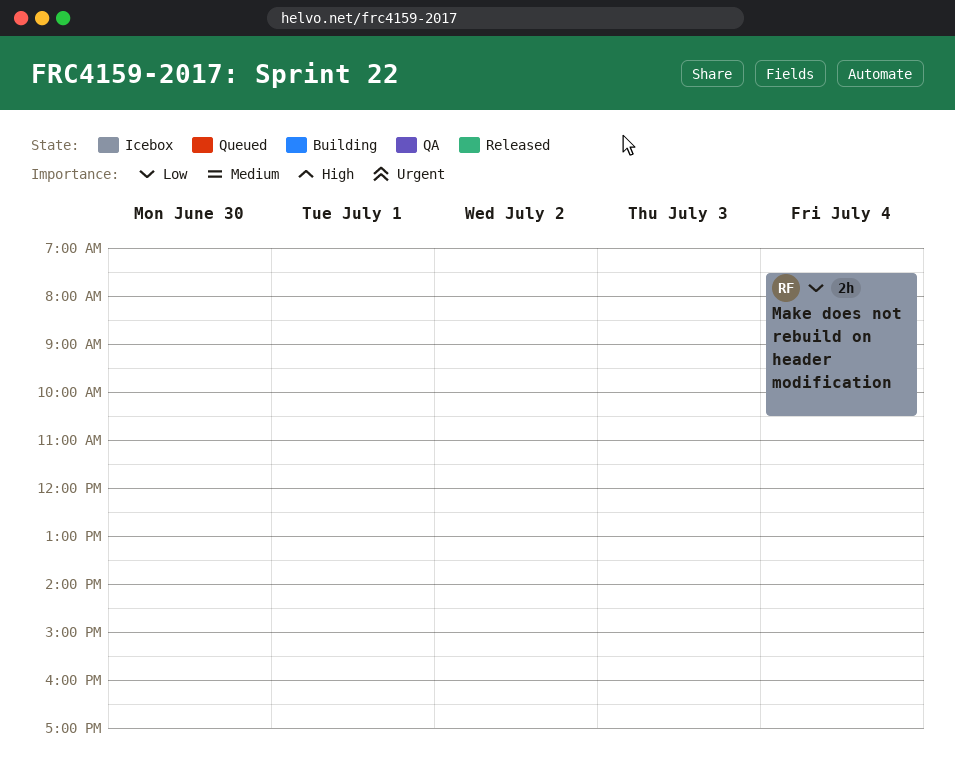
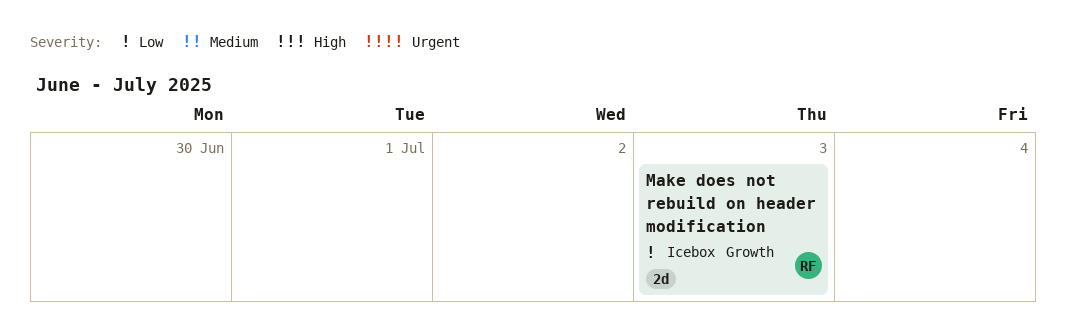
Make does not rebuild on header modification, estimate: 2h -> 2d
Make does not rebuild on header modification, day: Jul 4 -> Jul 3

